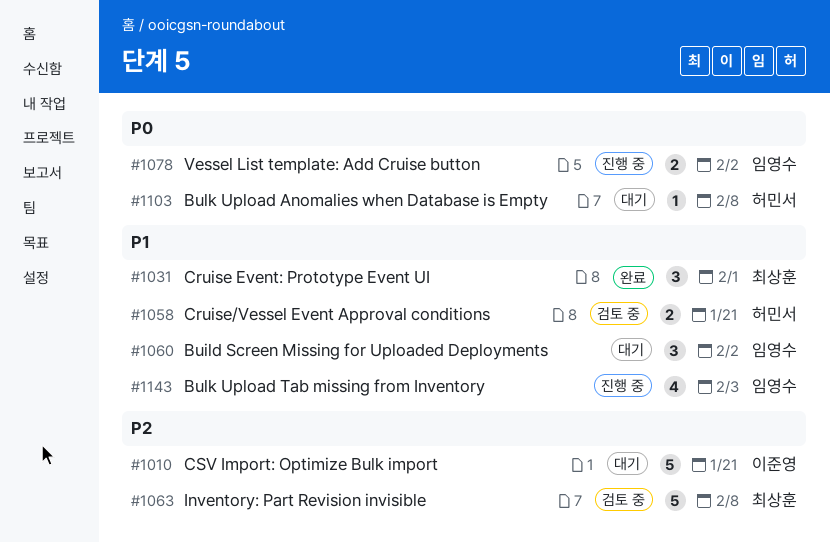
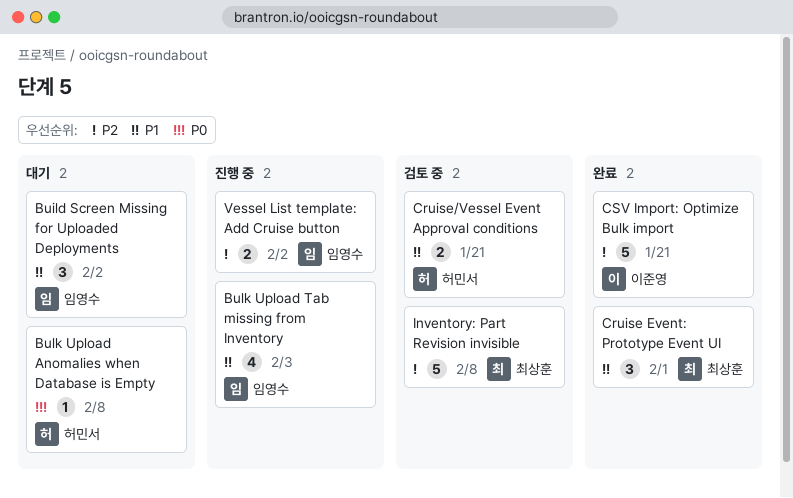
CSV Import: Optimize Bulk import, status: 대기 -> 완료
Vessel List template: Add Cruise button, priority: P0 -> P2

